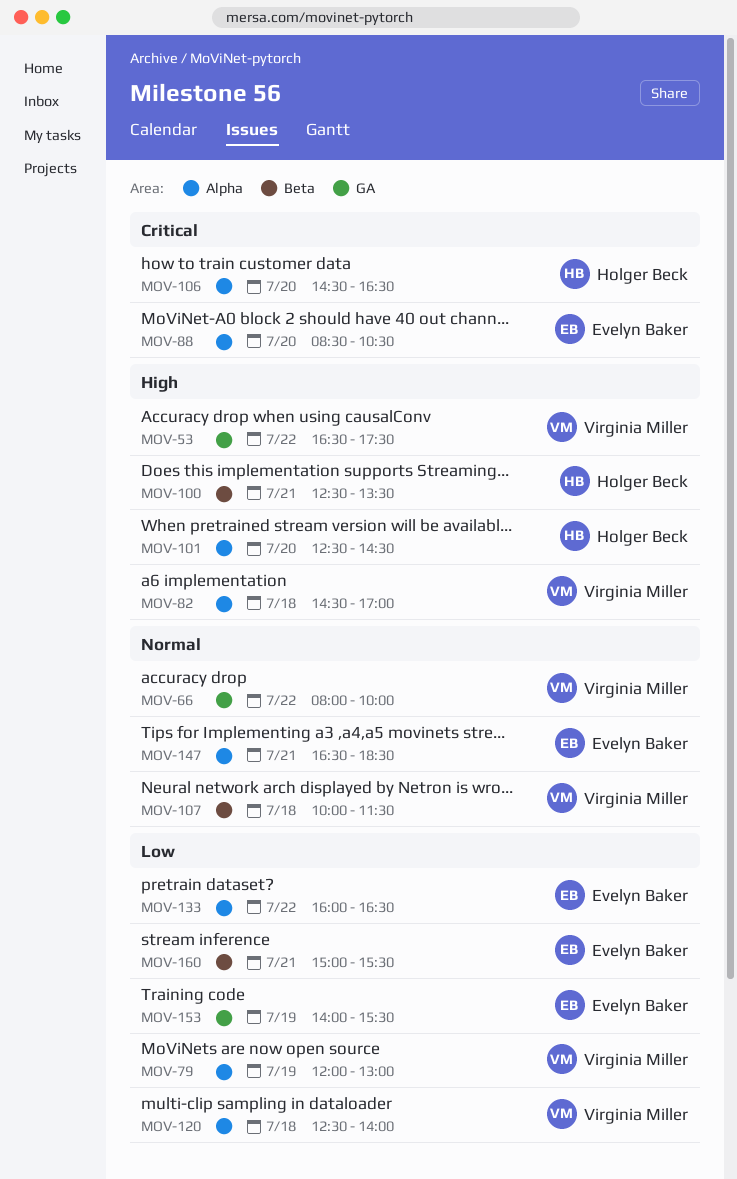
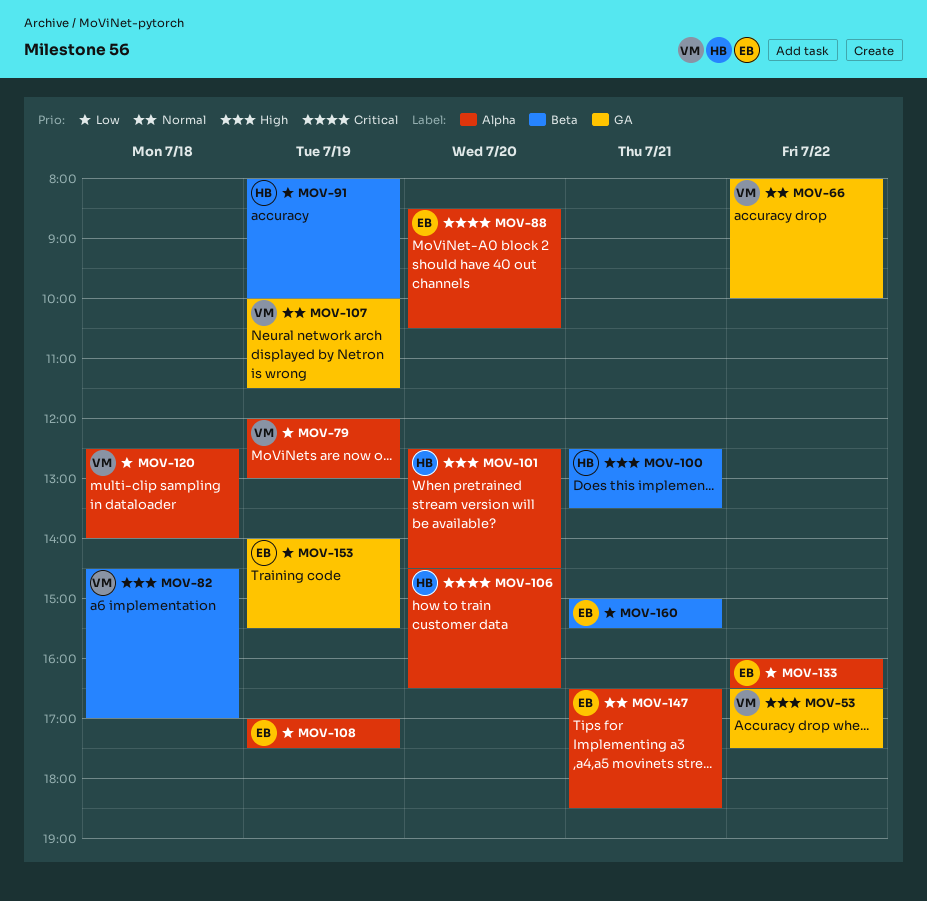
MOV-82, label: Alpha -> Beta
MOV-91: none -> present
MOV-107, label: Beta -> GA
MOV-107, day: Jul 18 -> Jul 19
MOV-108: none -> present

